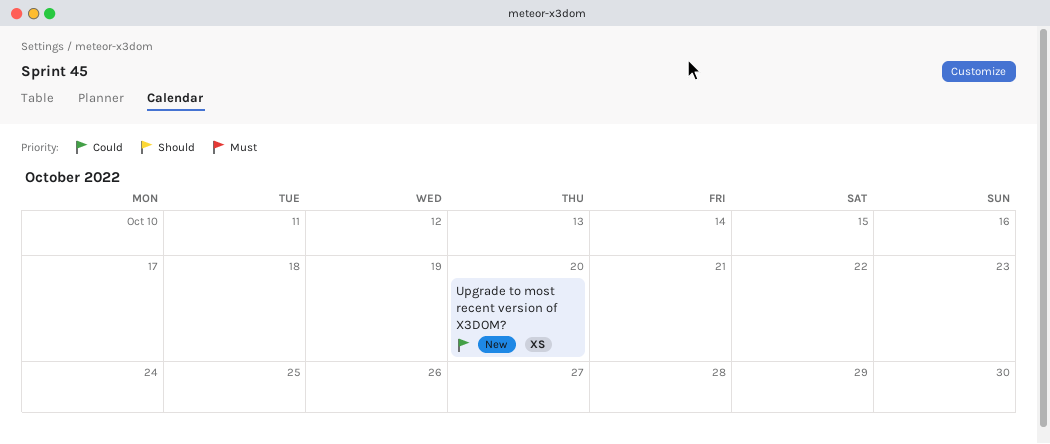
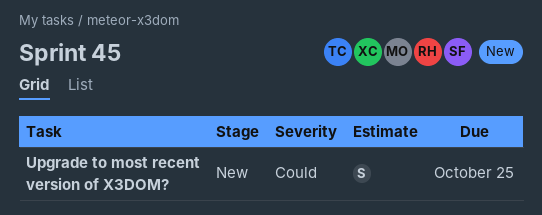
Upgrade to most recent version of X3DOM?, estimate: XS -> S
Upgrade to most recent version of X3DOM?, due: Oct 20 -> Oct 25

